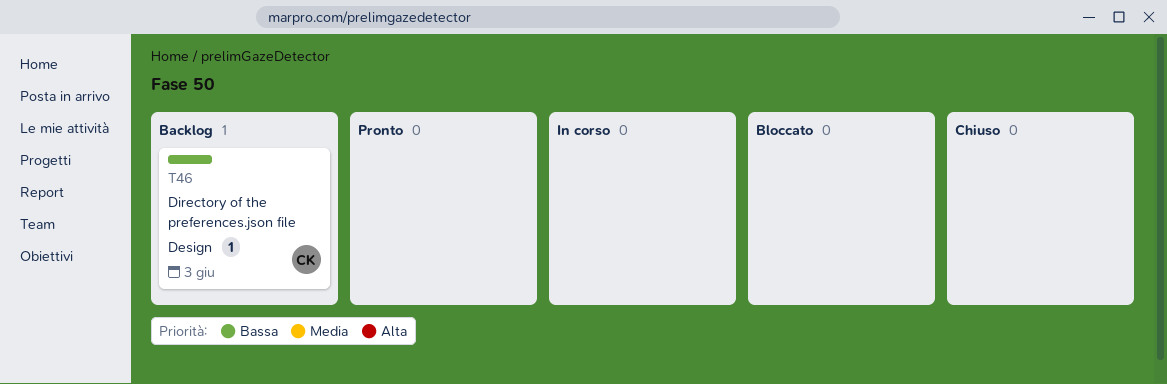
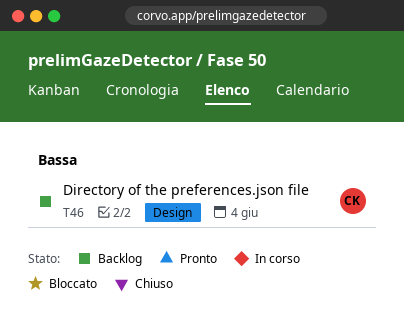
T46, due: Jun 3 -> Jun 4

